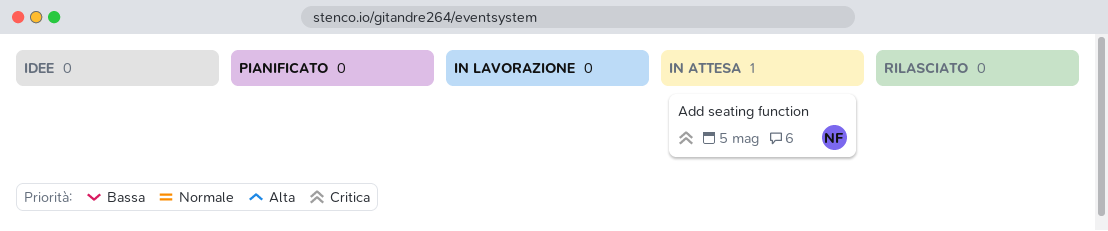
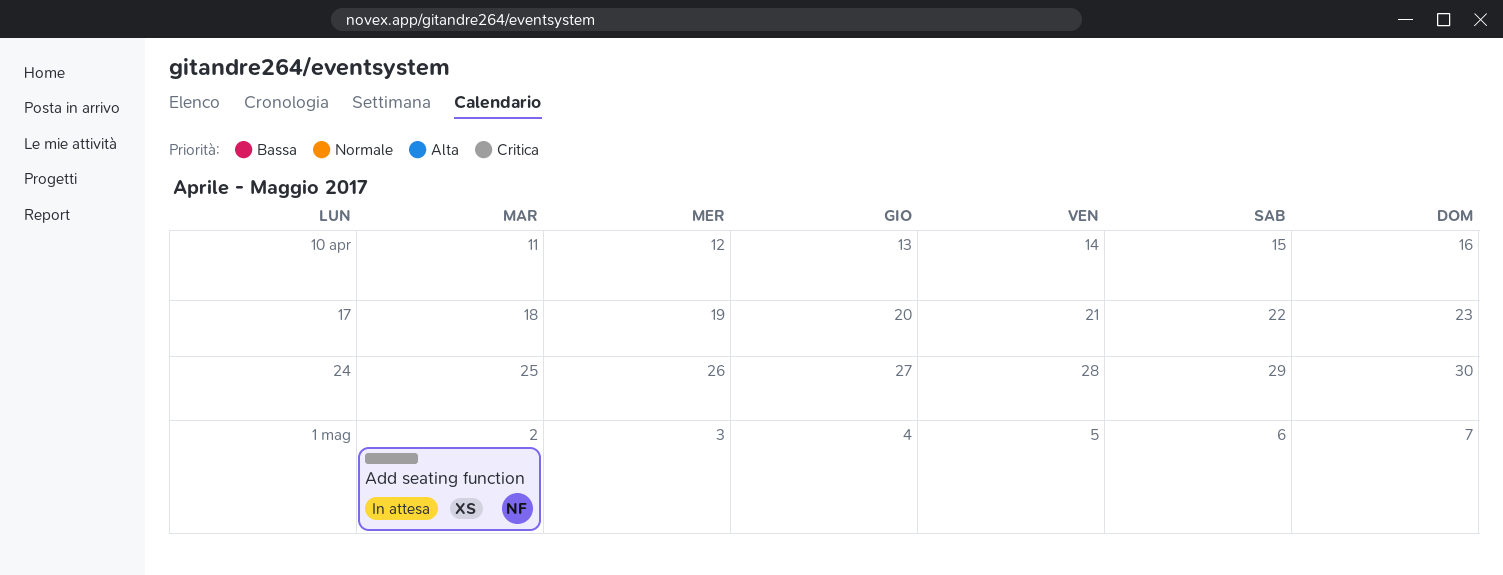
Add seating function, due: May 5 -> May 2

